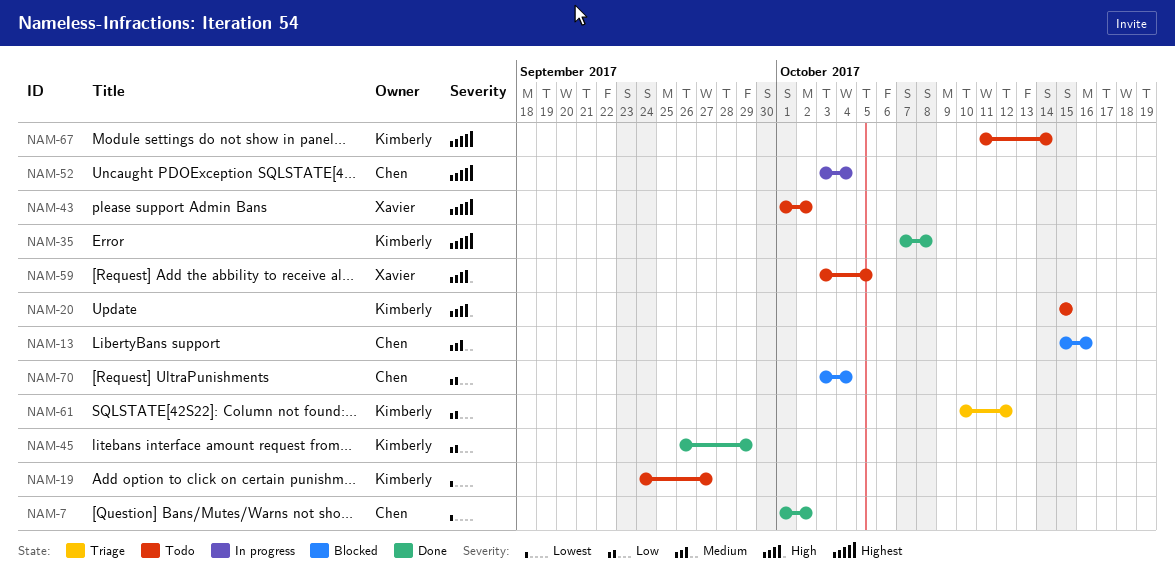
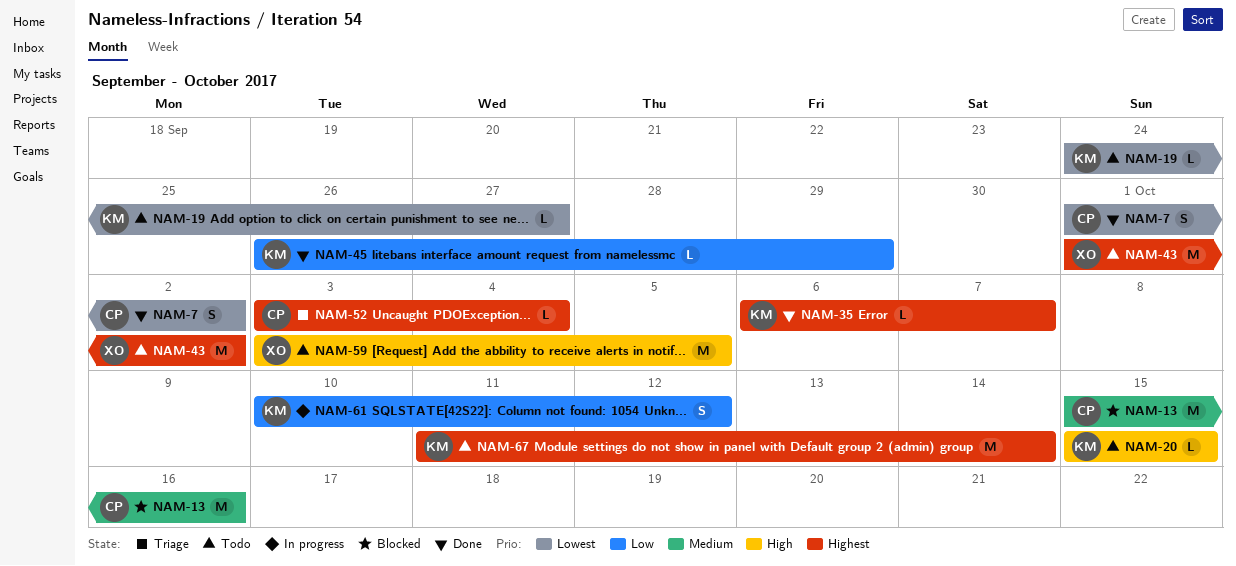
NAM-35, start: Oct 7 -> Oct 6
NAM-35, due: Oct 8 -> Oct 7
NAM-52, status: In progress -> Triage
NAM-61, status: Triage -> In progress
NAM-70: present -> none

